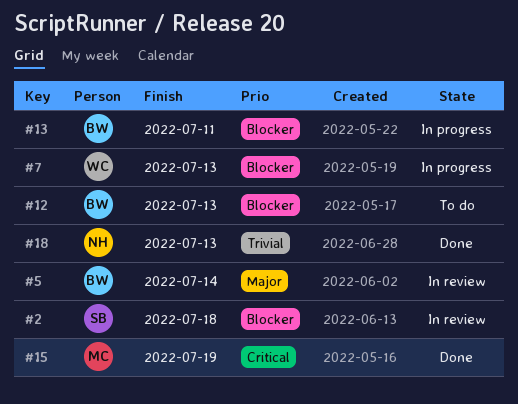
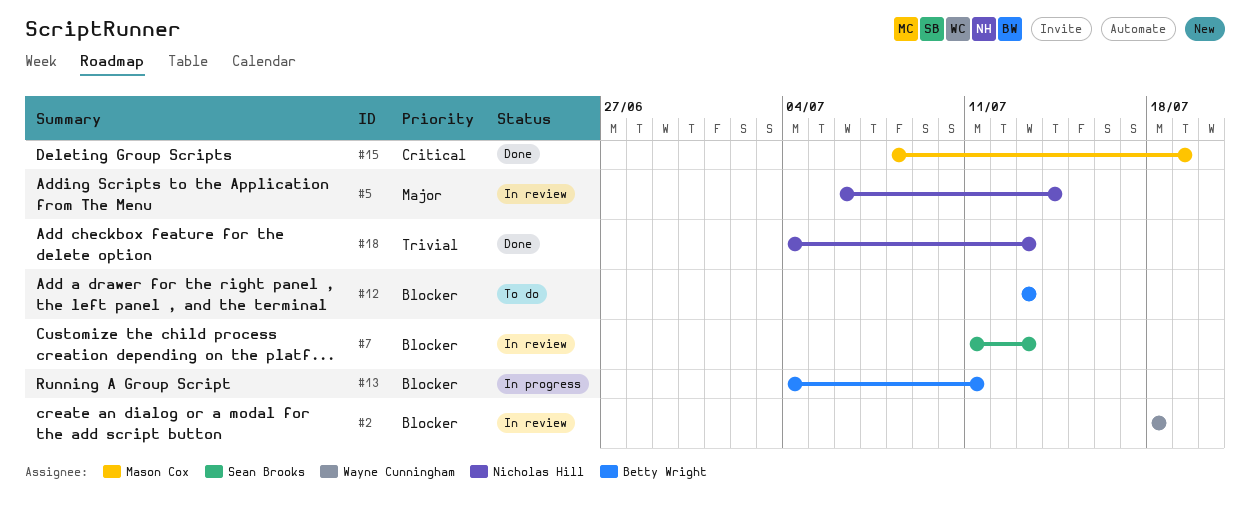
#2, owner: Sean Brooks -> Wayne Cunningham
#5, owner: Betty Wright -> Nicholas Hill
#7, status: In progress -> In review
#7, owner: Wayne Cunningham -> Sean Brooks

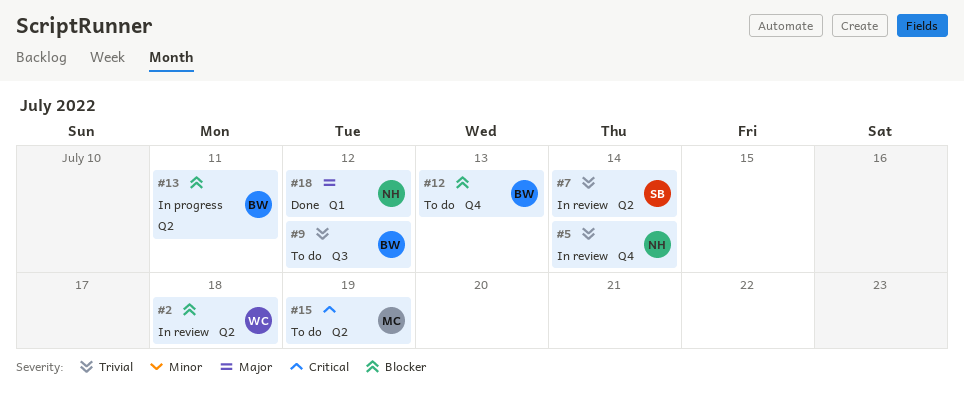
#5, priority: Major -> Trivial
#7, priority: Blocker -> Trivial
#7, due: Jul 13 -> Jul 14
#9: none -> present
#15, status: Done -> To do
#18, priority: Trivial -> Major
#18, due: Jul 13 -> Jul 12

